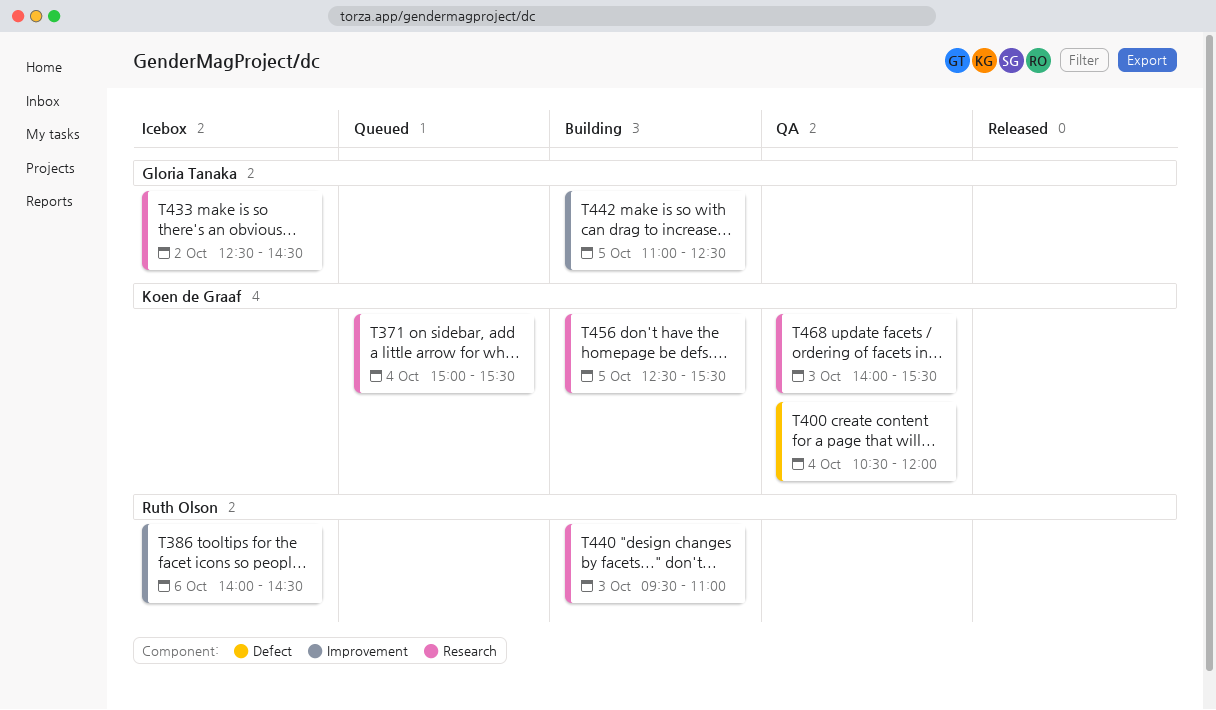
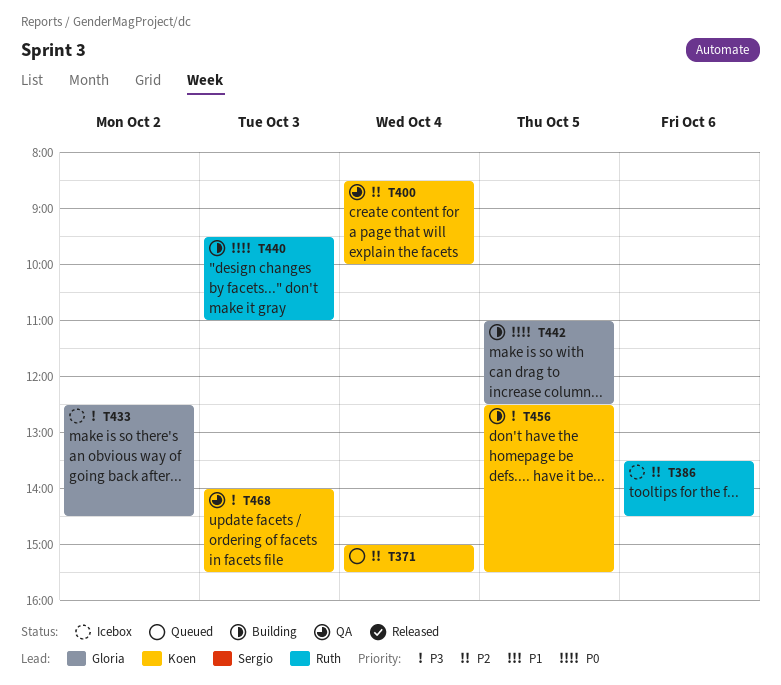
T386, begins: 14:00 -> 13:30
T400, begins: 10:30 -> 08:30
T400, ends: 12:00 -> 10:00

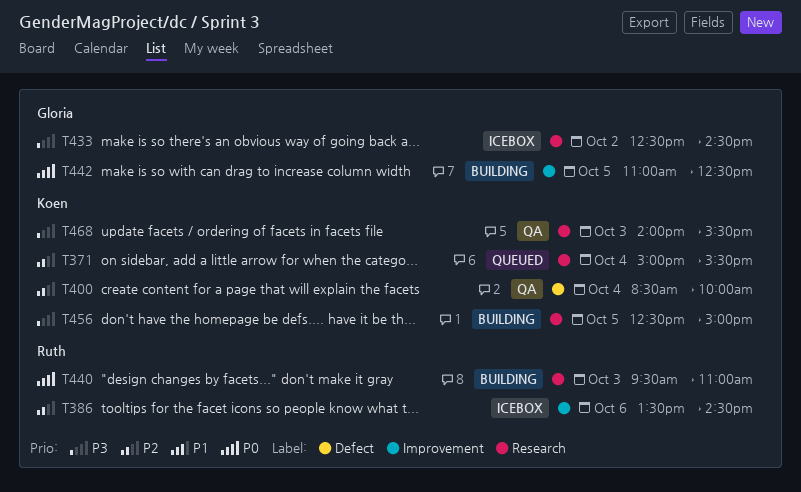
T456, ends: 15:30 -> 15:00

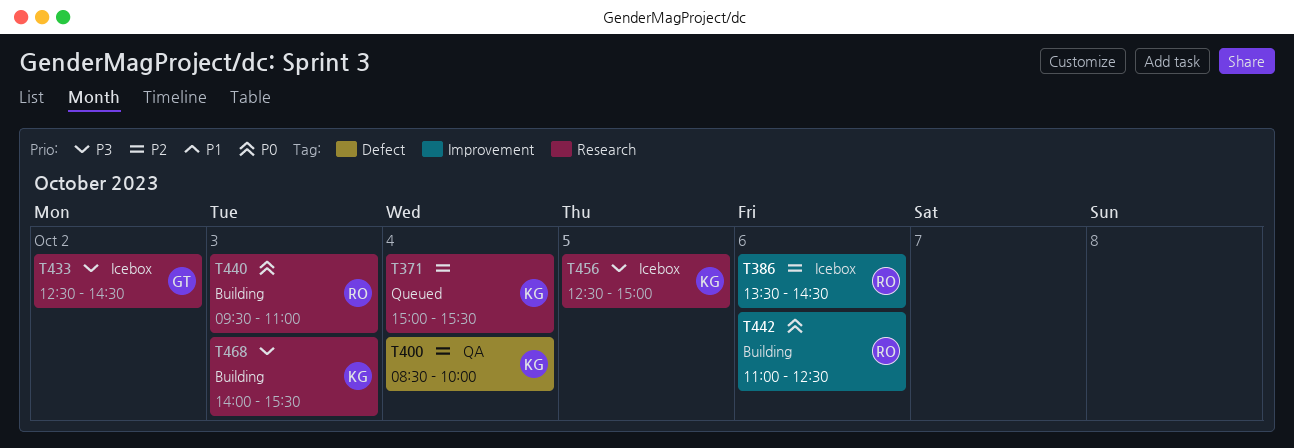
T442, owner: Gloria -> Ruth
T442, day: Oct 5 -> Oct 6
T456, status: Building -> Icebox
T468, status: QA -> Building

